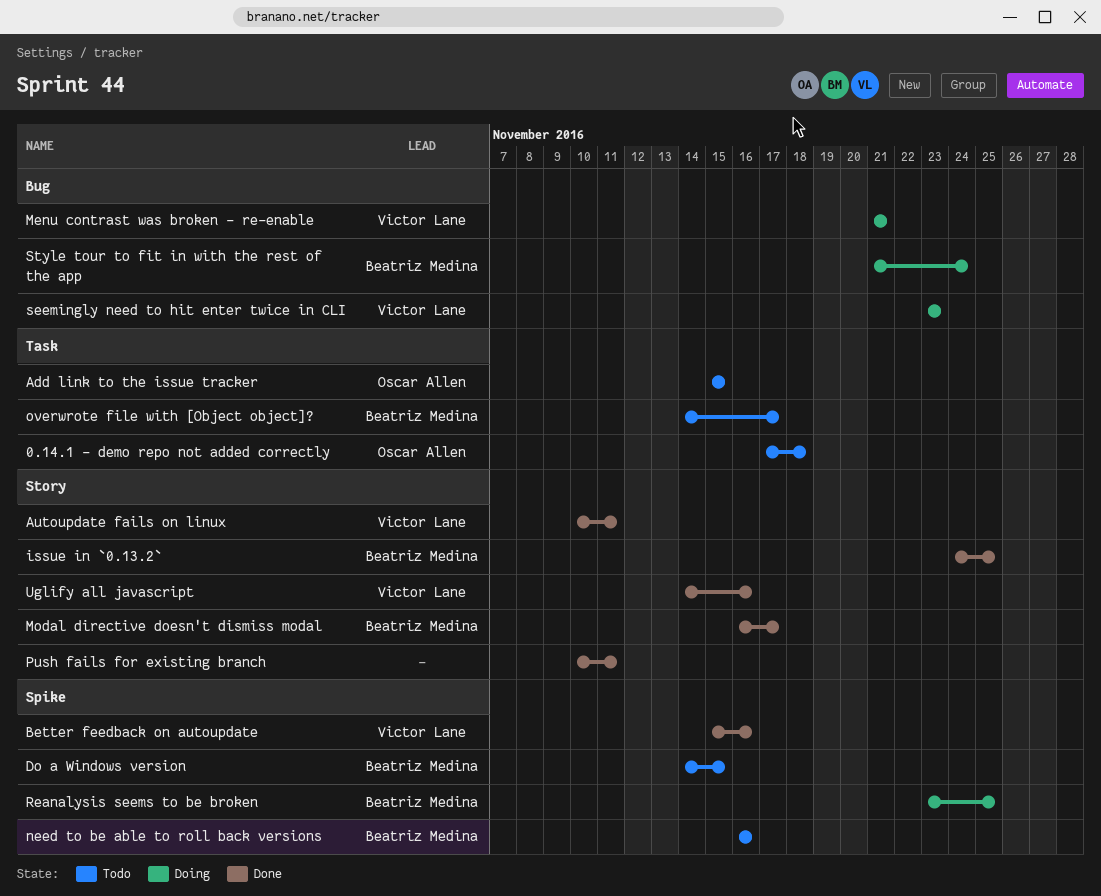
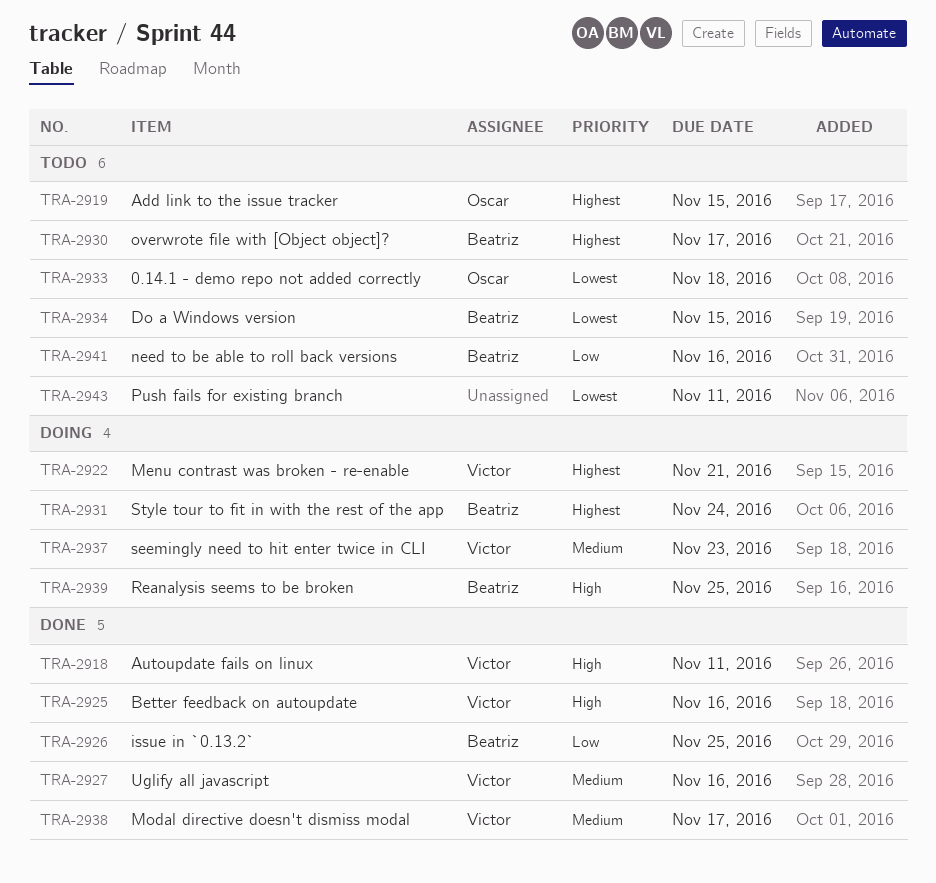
Modal directive doesn't dismiss modal, owner: Beatriz Medina -> Victor Lane
Push fails for existing branch, status: Done -> Todo

